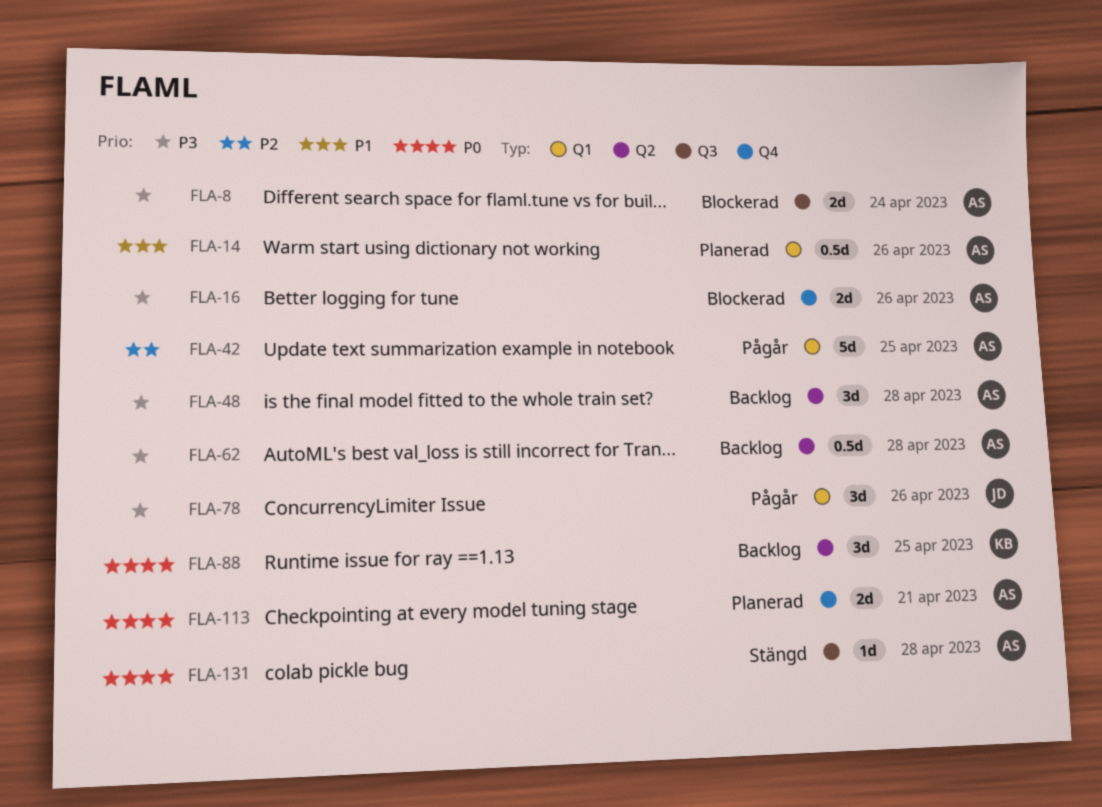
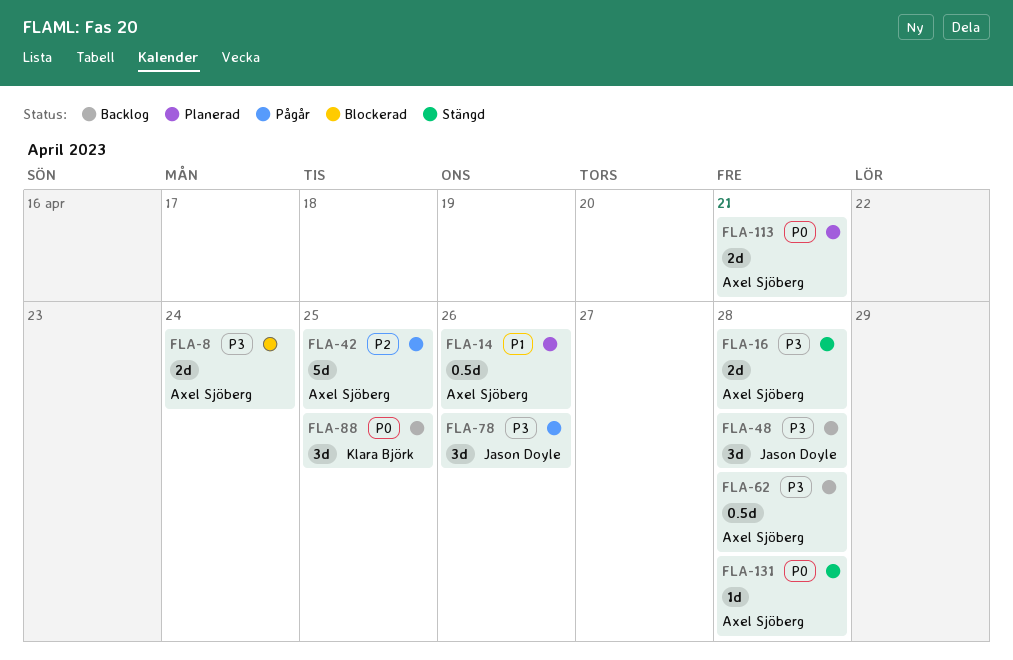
FLA-16, status: Blockerad -> Stängd
FLA-16, due: Apr 26 -> Apr 28
FLA-48, owner: Axel Sjöberg -> Jason Doyle

